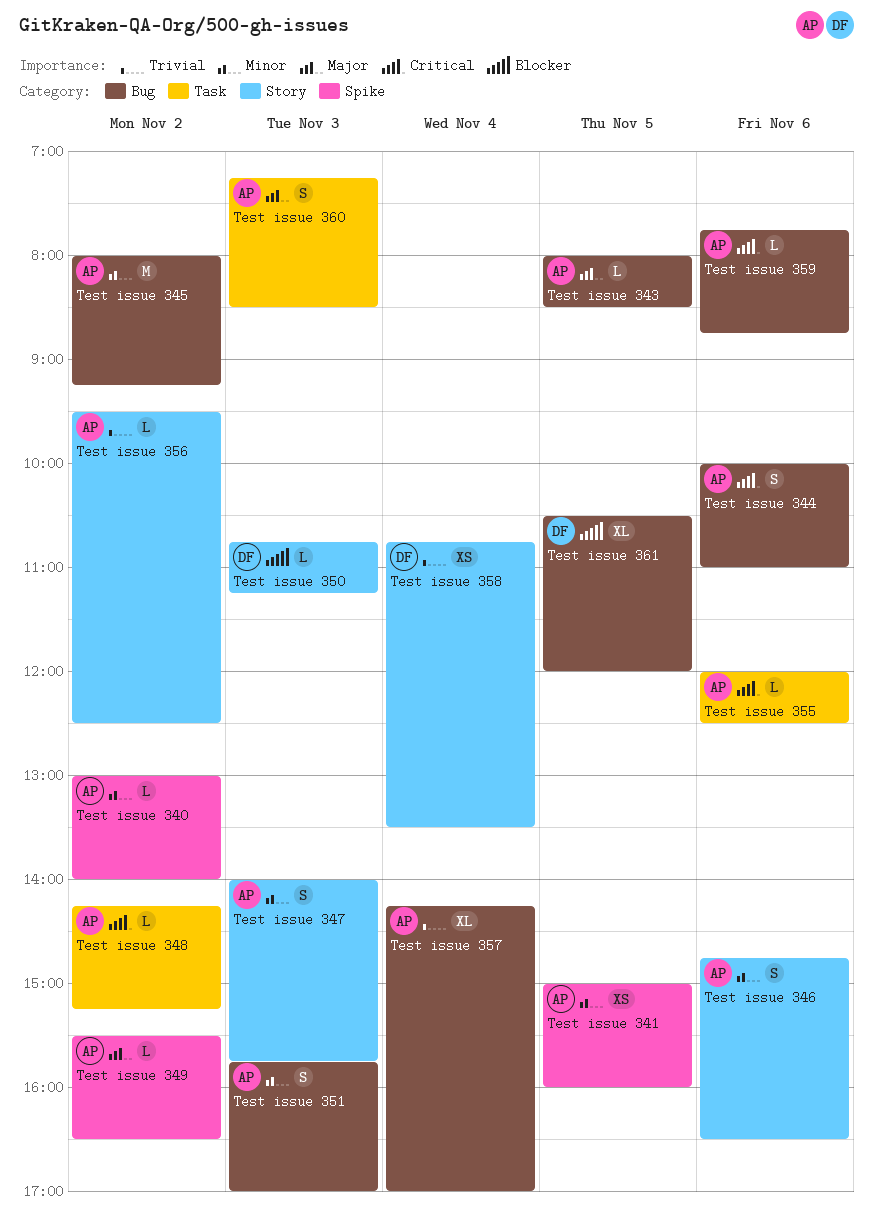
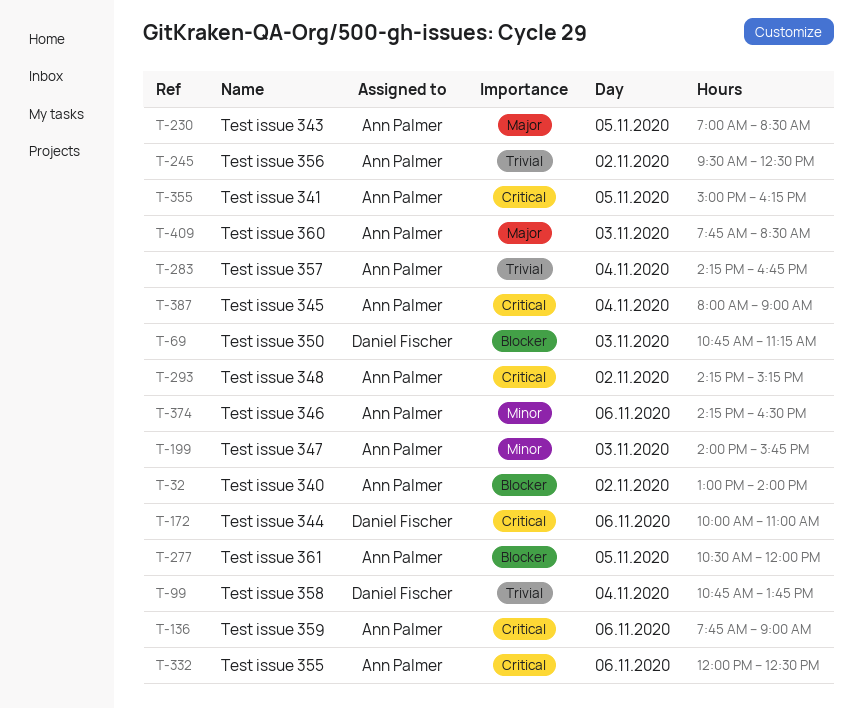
Test issue 340, priority: Minor -> Blocker
Test issue 341, priority: Minor -> Critical
Test issue 341, ends: 16:00 -> 16:15
Test issue 343, begins: 08:00 -> 07:00
Test issue 344, owner: Ann Palmer -> Daniel Fischer
Test issue 345, priority: Minor -> Critical
Test issue 345, day: Nov 2 -> Nov 4
Test issue 345, ends: 09:15 -> 09:00
Test issue 346, begins: 14:45 -> 14:15
Test issue 349: present -> none
Test issue 351: present -> none
Test issue 357, ends: 17:00 -> 16:45
Test issue 358, ends: 13:30 -> 13:45
Test issue 359, ends: 08:45 -> 09:00
Test issue 360, begins: 07:15 -> 07:45
Test issue 361, owner: Daniel Fischer -> Ann Palmer

